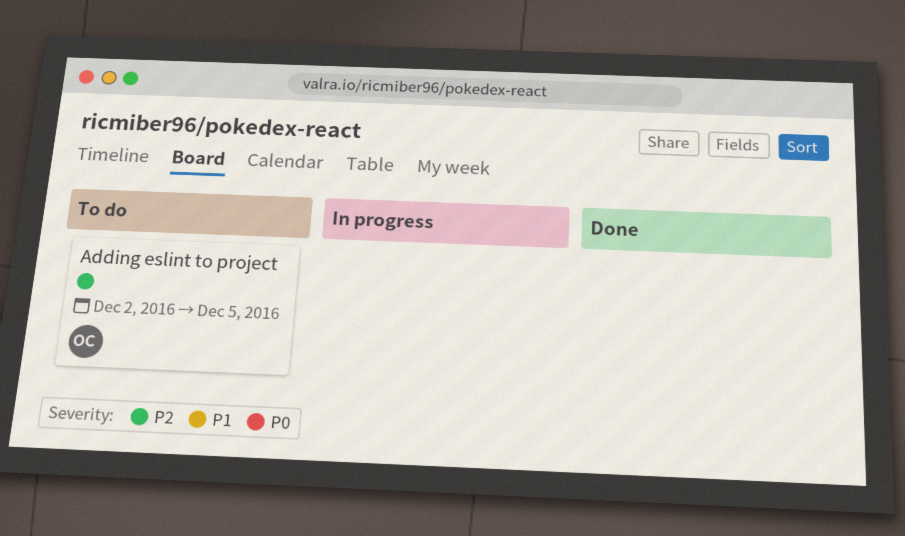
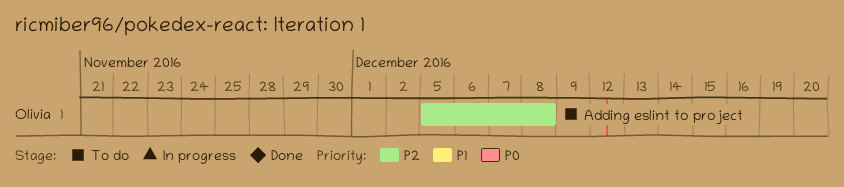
Adding eslint to project, start: Dec 2 -> Dec 5
Adding eslint to project, due: Dec 5 -> Dec 8

